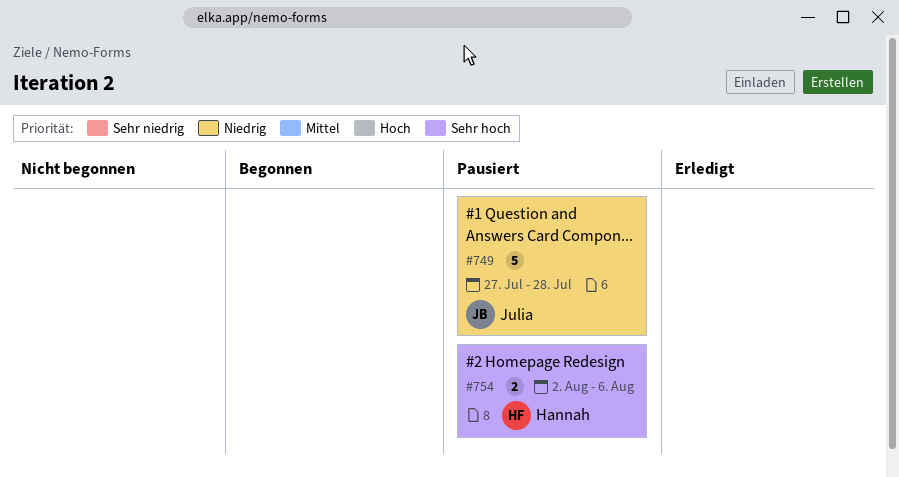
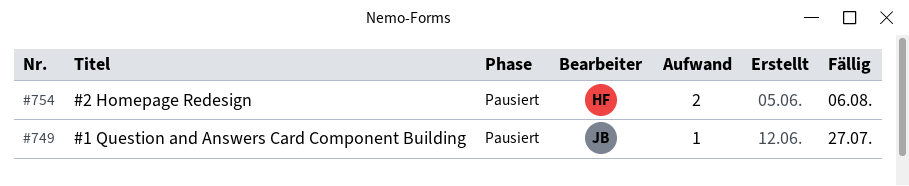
#749, estimate: 5 -> 1
#749, due: Jul 28 -> Jul 27

